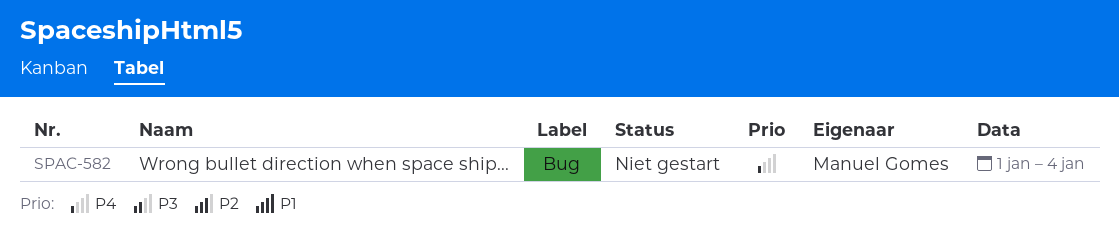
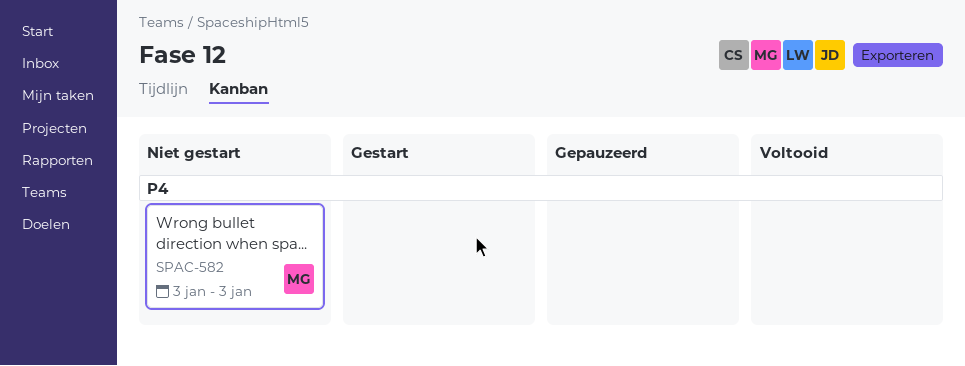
SPAC-582, start: Jan 1 -> Jan 3
SPAC-582, due: Jan 4 -> Jan 3

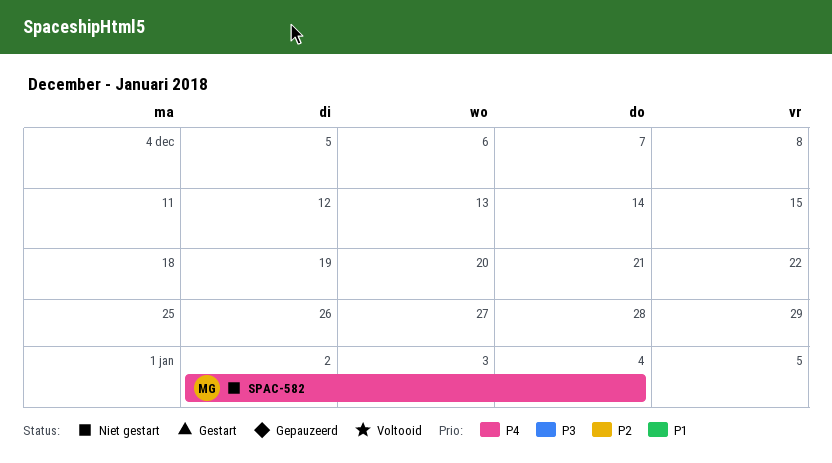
SPAC-582, start: Jan 3 -> Jan 2
SPAC-582, due: Jan 3 -> Jan 4

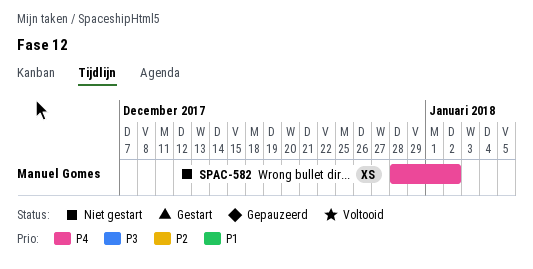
SPAC-582, start: Jan 2 -> Dec 28
SPAC-582, due: Jan 4 -> Jan 2

